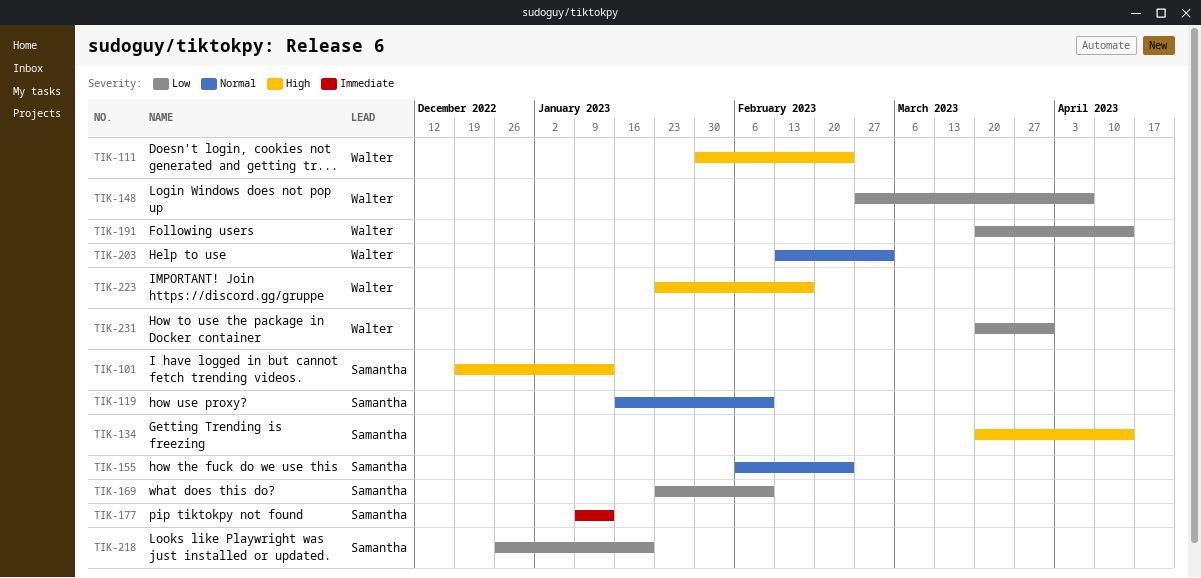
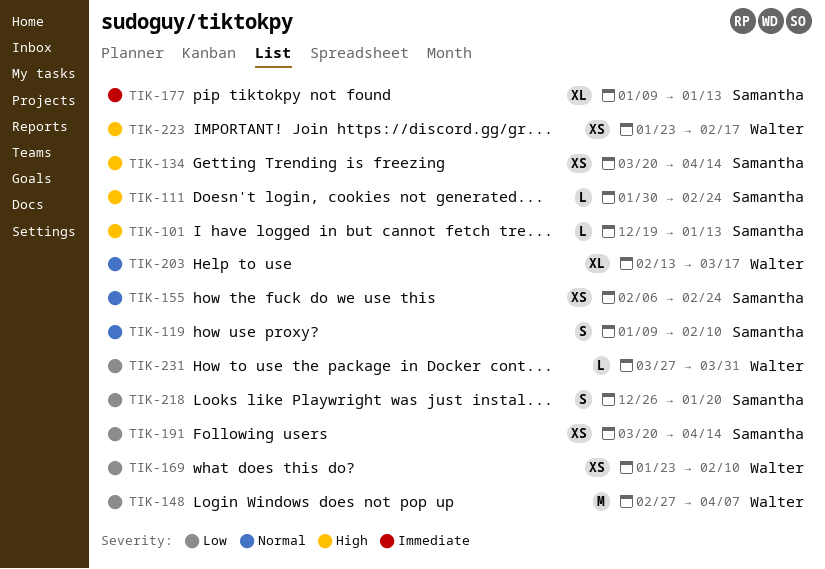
TIK-111, owner: Walter -> Samantha
TIK-119, start: Jan 16 -> Jan 9
TIK-169, owner: Samantha -> Walter
TIK-191, owner: Walter -> Samantha
TIK-203, due: Mar 3 -> Mar 17
TIK-231, start: Mar 20 -> Mar 27

